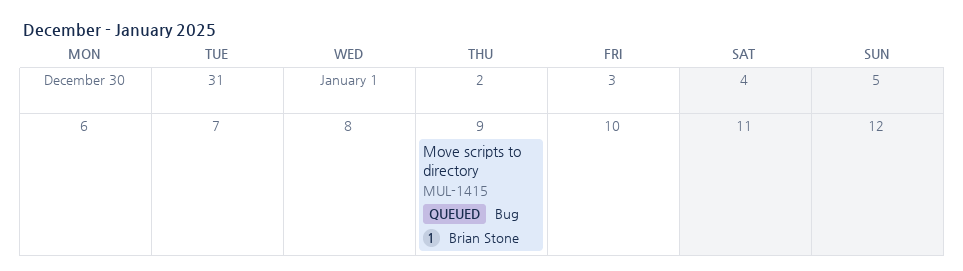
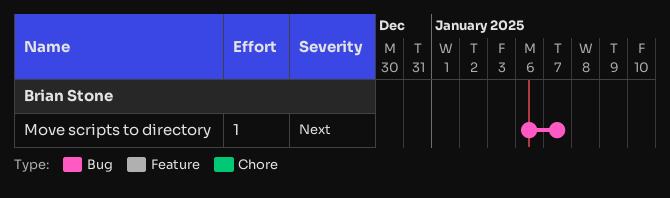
Move scripts to directory, due: Jan 9 -> Jan 7

